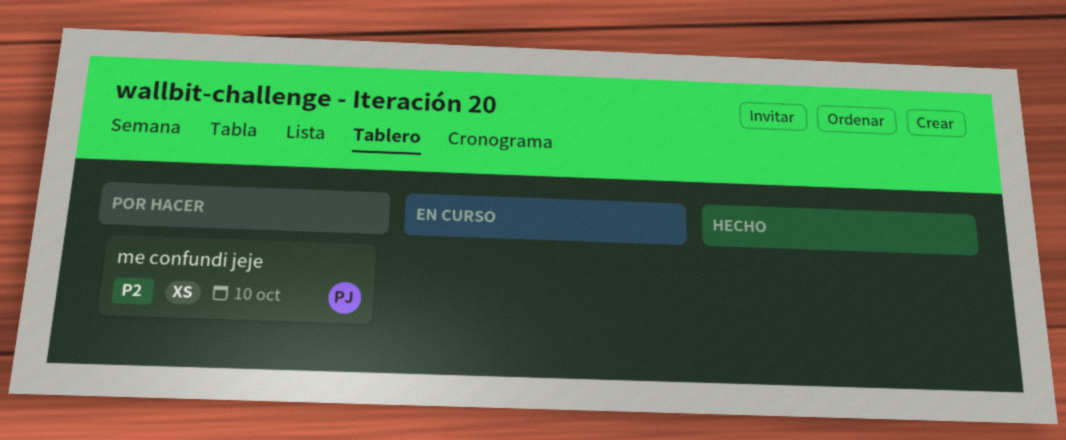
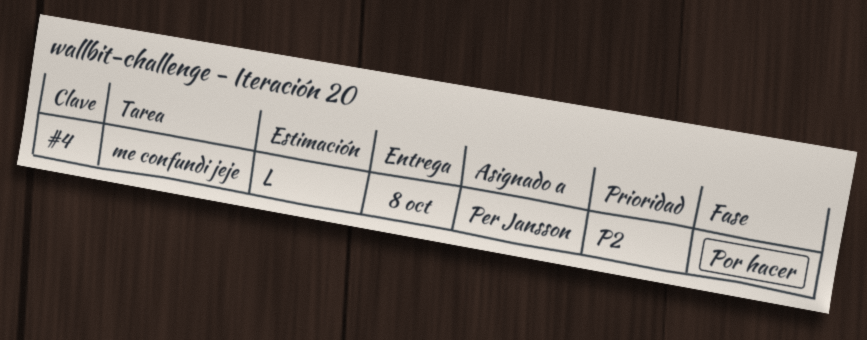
me confundi jeje, estimate: XS -> L
me confundi jeje, due: Oct 10 -> Oct 8

